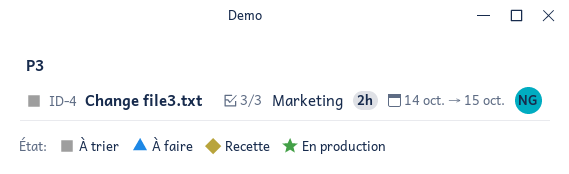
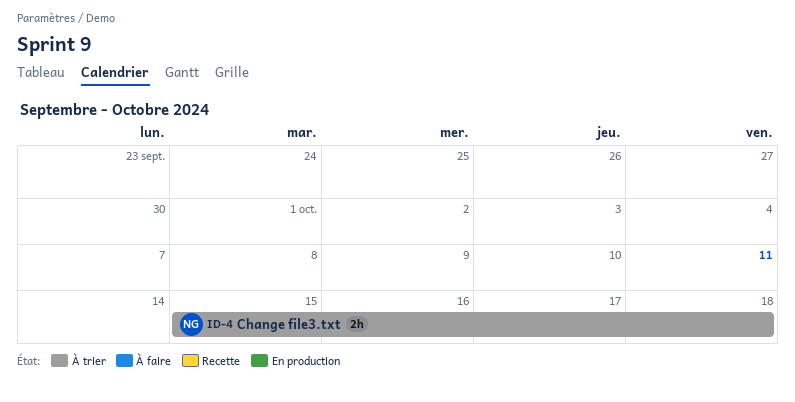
ID-4, start: Oct 14 -> Oct 15
ID-4, due: Oct 15 -> Oct 18

